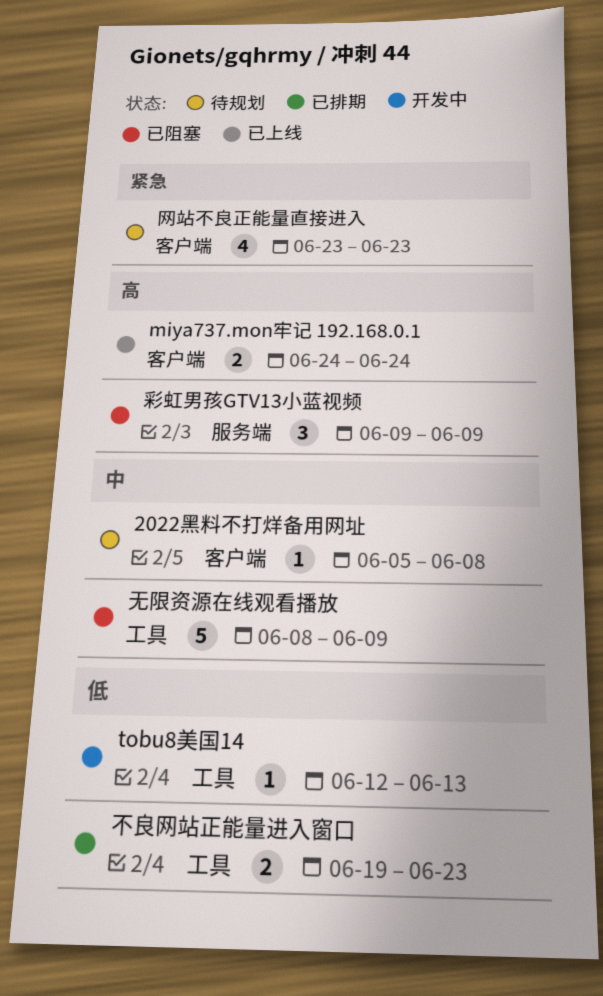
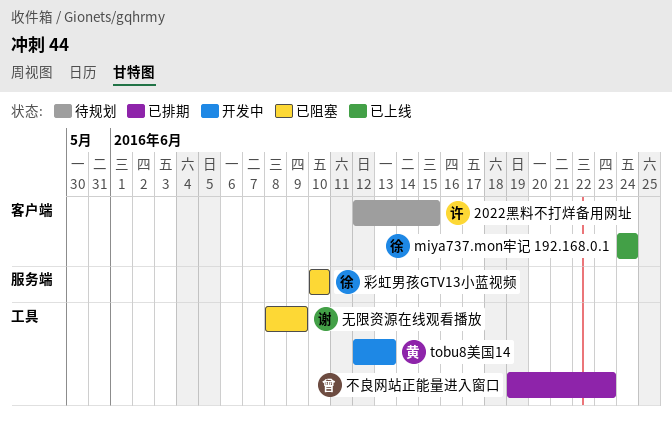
2022黑料不打烊备用网址, start: Jun 5 -> Jun 12
2022黑料不打烊备用网址, due: Jun 8 -> Jun 15
彩虹男孩GTV13小蓝视频, start: Jun 9 -> Jun 10
彩虹男孩GTV13小蓝视频, due: Jun 9 -> Jun 10
网站不良正能量直接进入: present -> none

